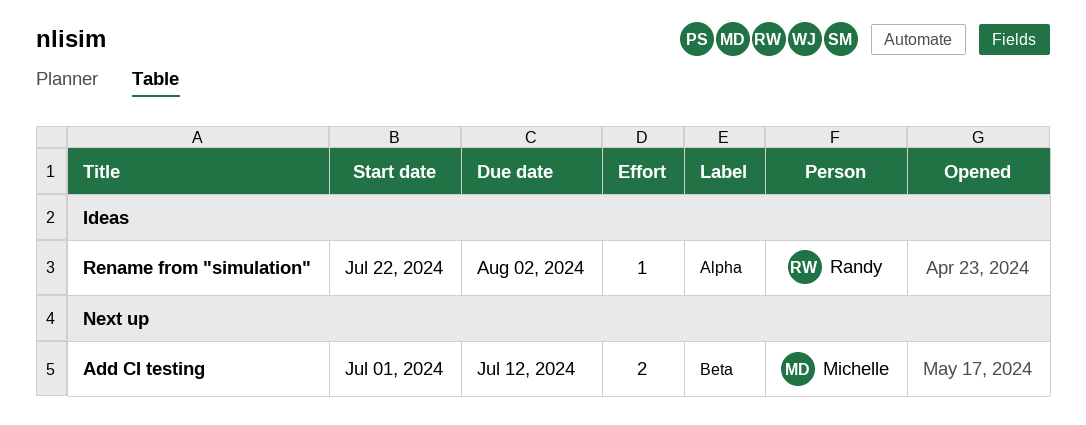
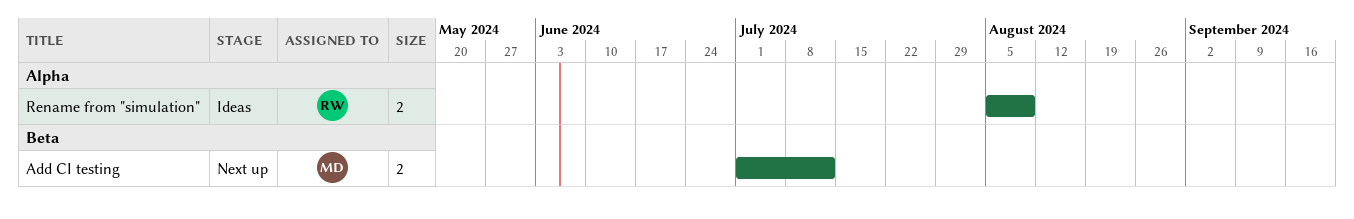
Rename from "simulation", estimate: 1 -> 2
Rename from "simulation", start: Jul 22 -> Aug 5
Rename from "simulation", due: Aug 2 -> Aug 9

